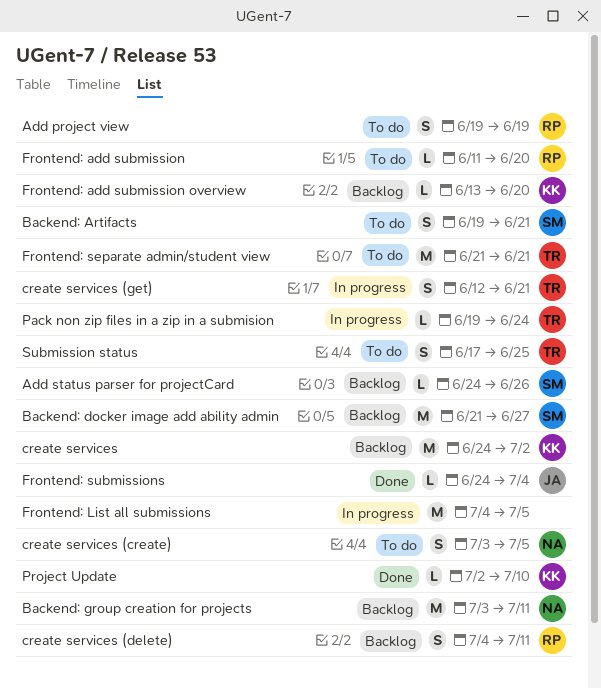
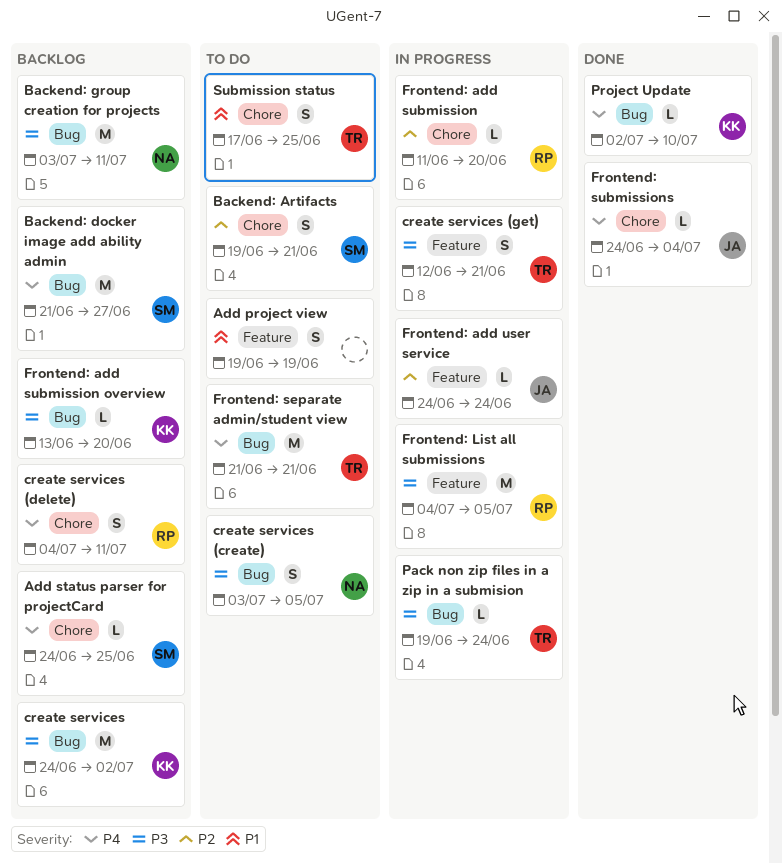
Add project view, owner: RP -> none
Add status parser for projectCard, due: Jun 26 -> Jun 25
Frontend: add submission, status: To do -> In progress
Frontend: add user service: none -> present
Frontend: List all submissions, owner: none -> RP

